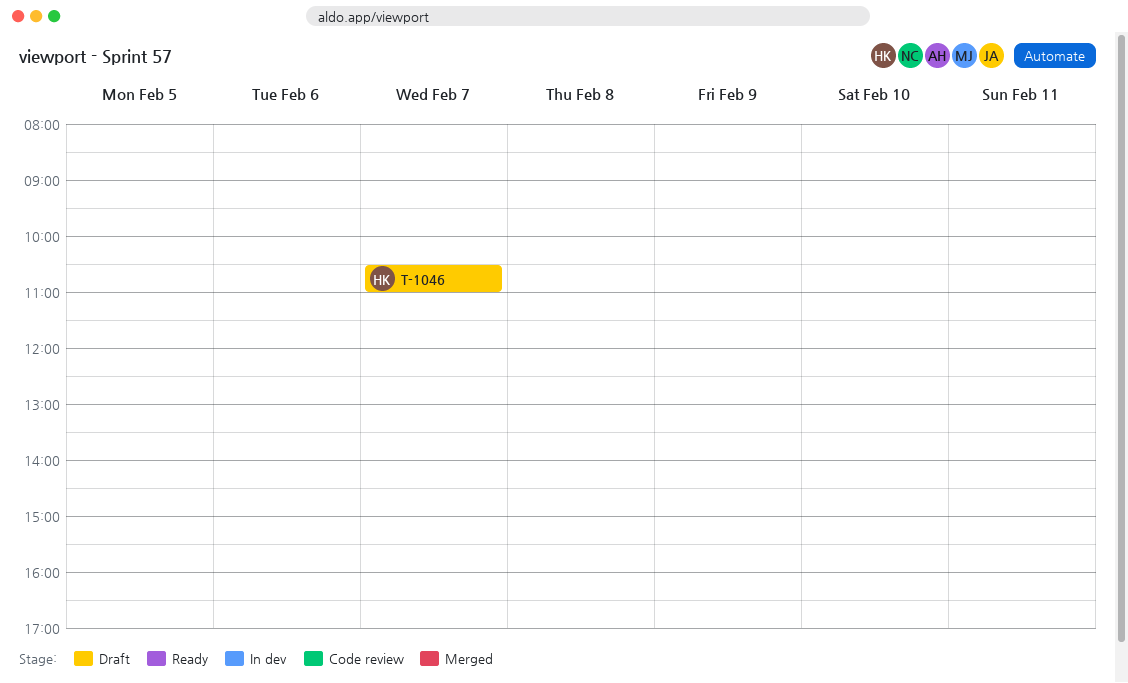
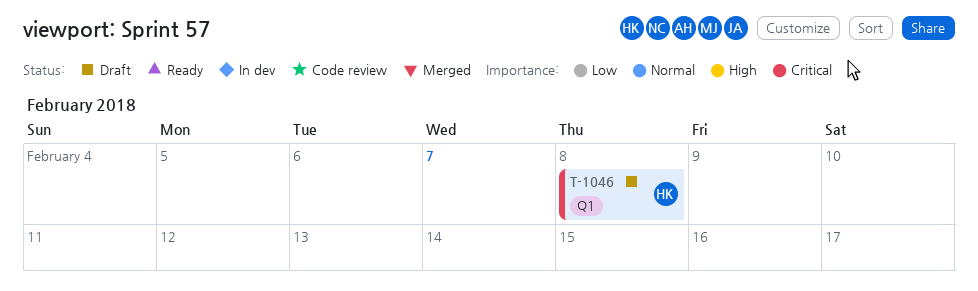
T-1046, day: Feb 7 -> Feb 8

